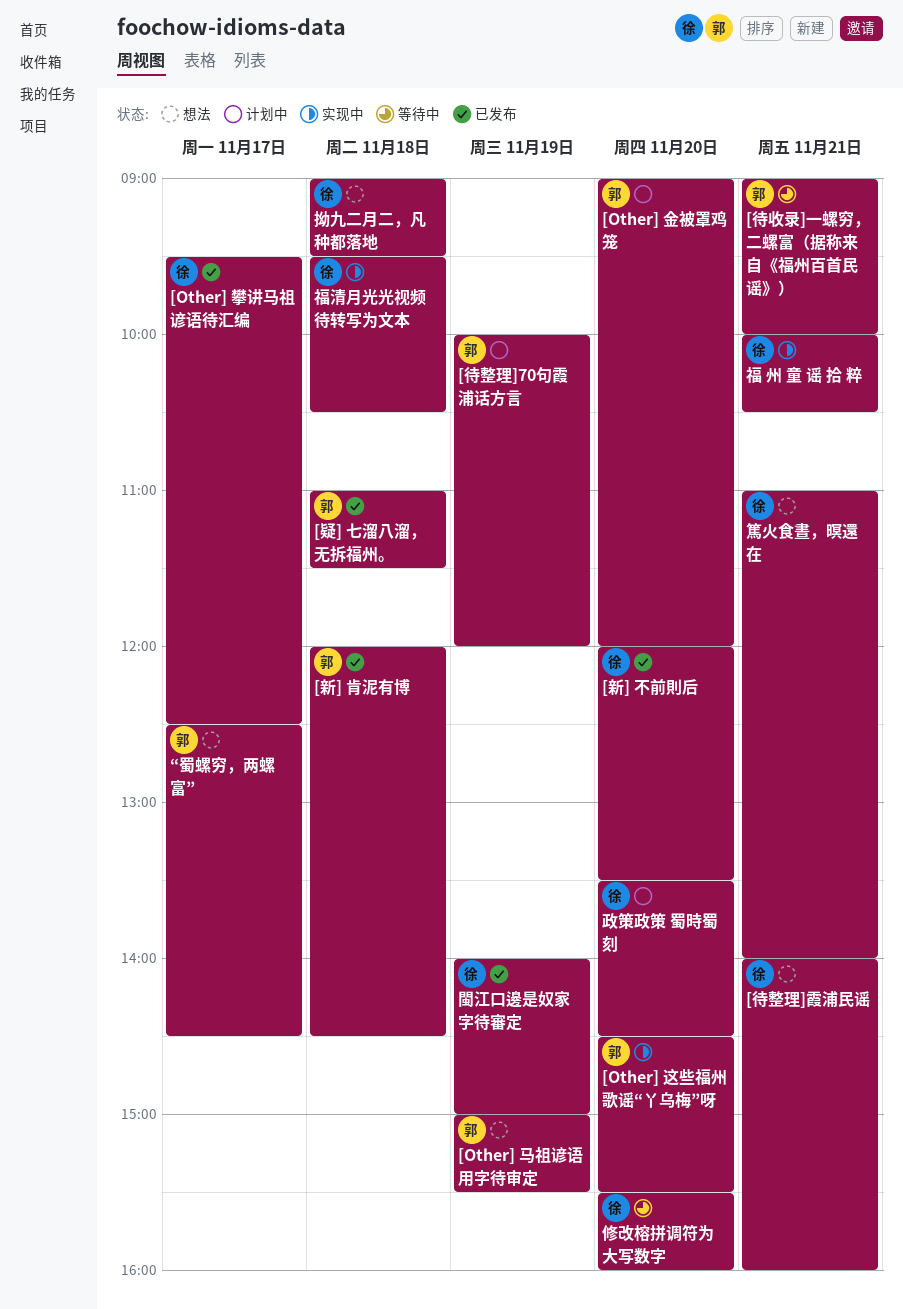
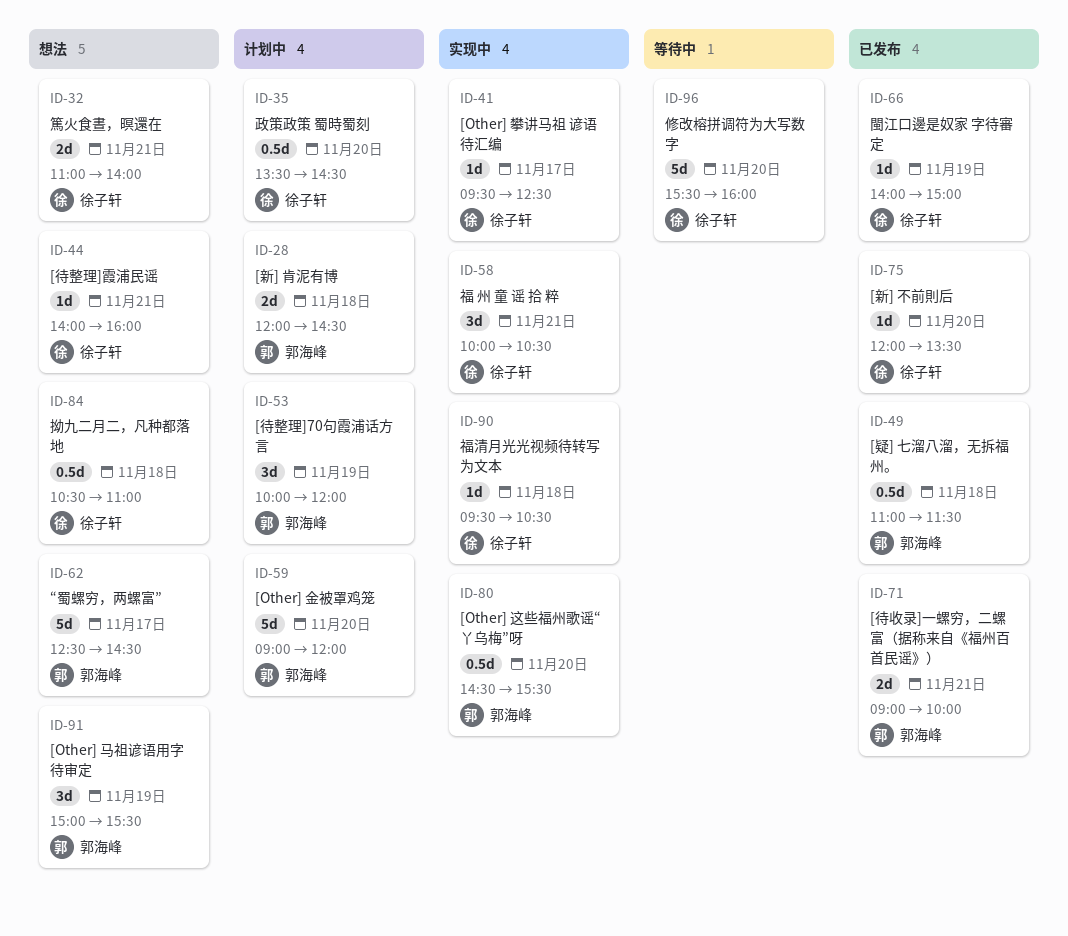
[Other] 攀讲马祖 谚语待汇编, status: 已发布 -> 实现中
[待收录]一螺穷，二螺富（据称来自《福州百首民谣》）, status: 等待中 -> 已发布
[新] 肯泥有博, status: 已发布 -> 计划中
拗九二月二，凡种都落地, begins: 09:00 -> 10:30
拗九二月二，凡种都落地, ends: 09:30 -> 11:00

